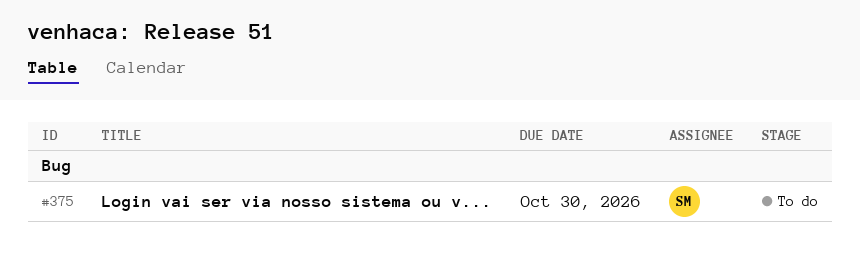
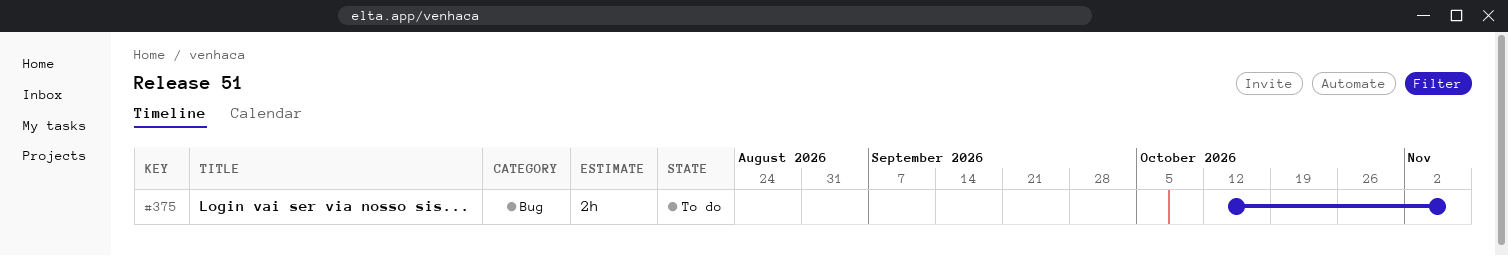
#375, due: Oct 30 -> Nov 6

